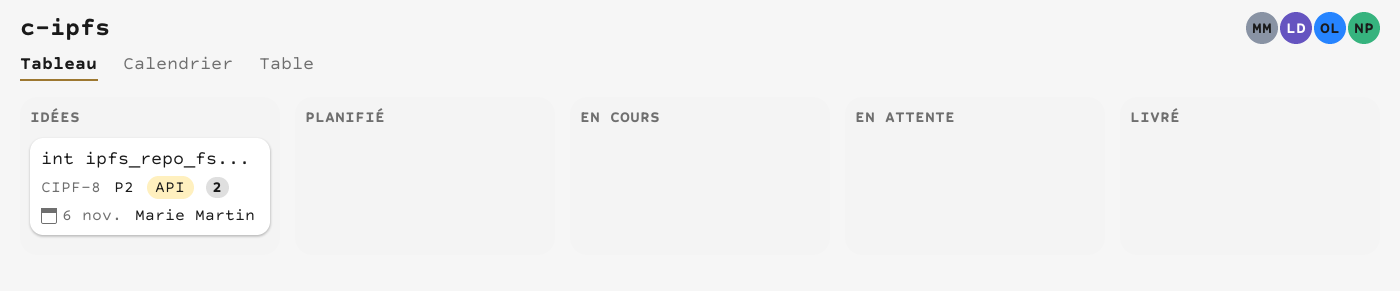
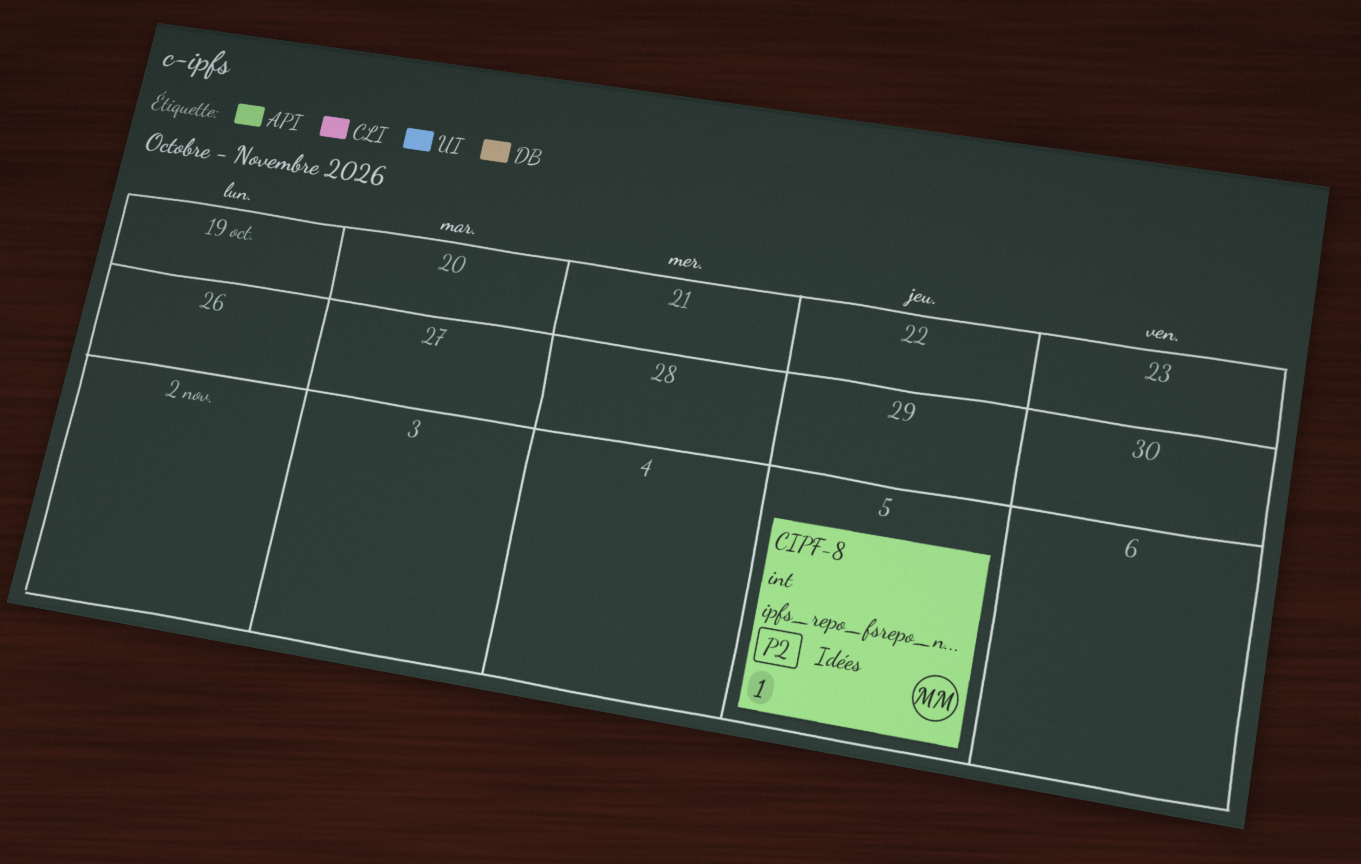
CIPF-8, estimate: 2 -> 1
CIPF-8, due: Nov 6 -> Nov 5

